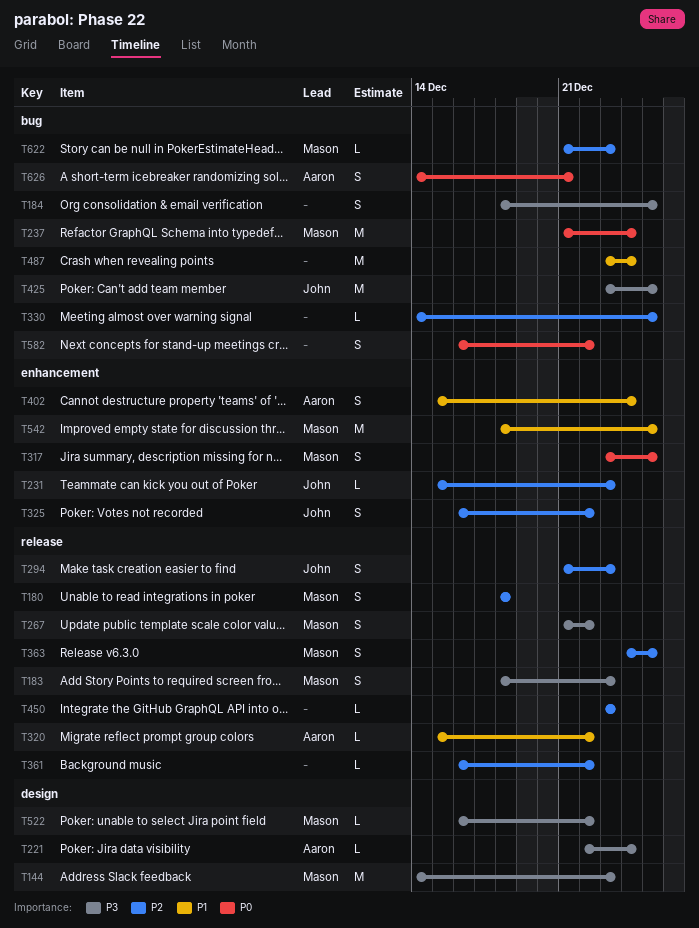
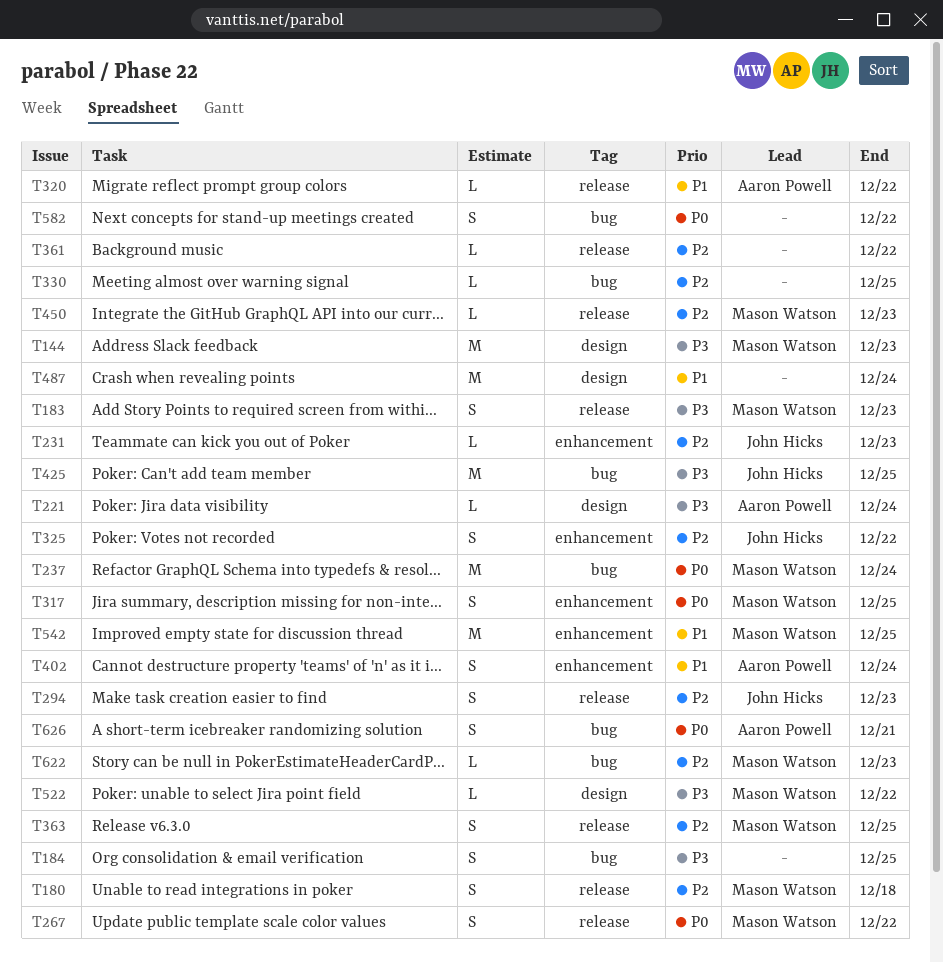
T267, priority: P3 -> P0
T450, owner: none -> Mason Watson
T487, label: bug -> design

